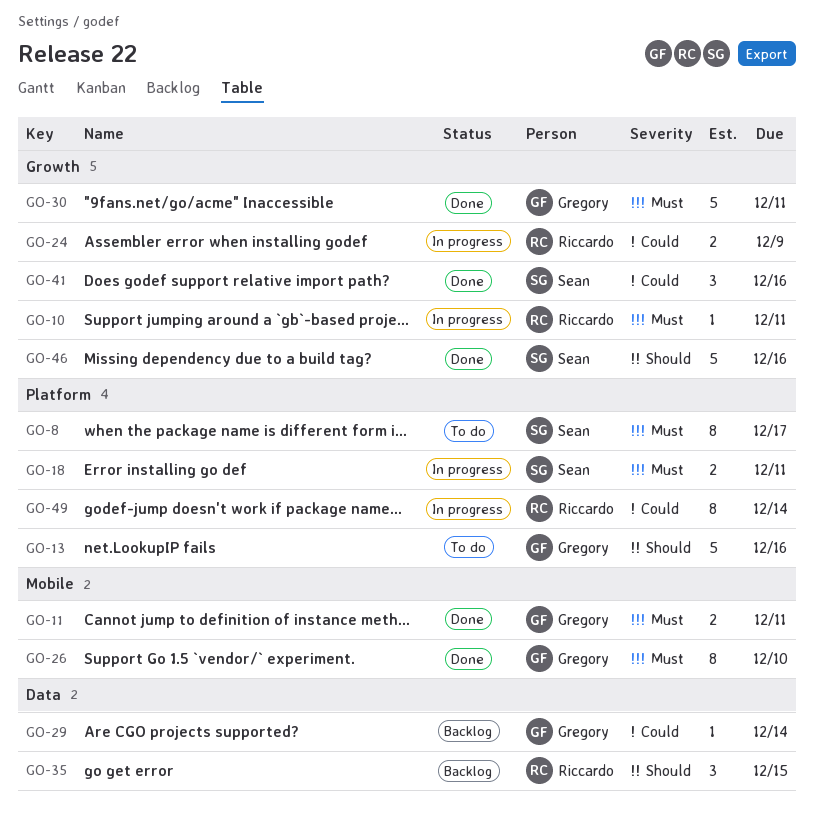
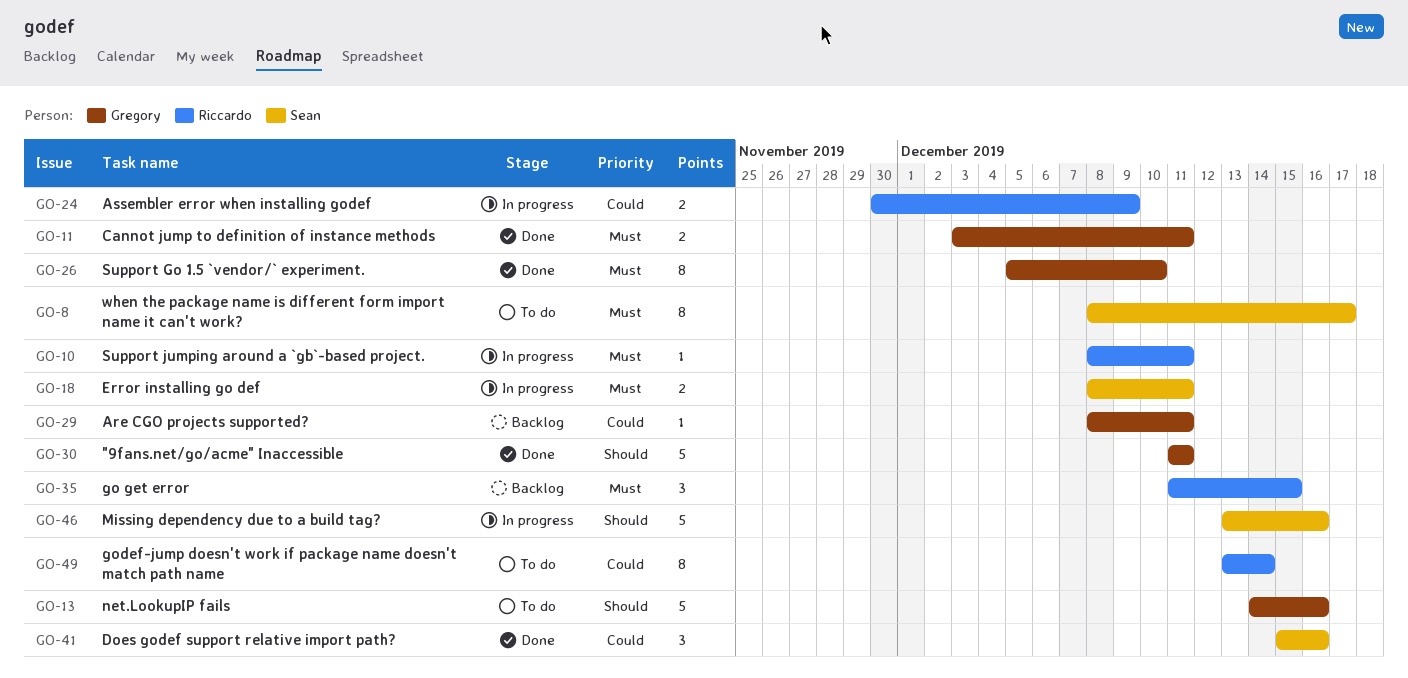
GO-29, due: Dec 14 -> Dec 11
GO-30, priority: Must -> Should
GO-35, priority: Should -> Must
GO-46, status: Done -> In progress
GO-49, status: In progress -> To do

